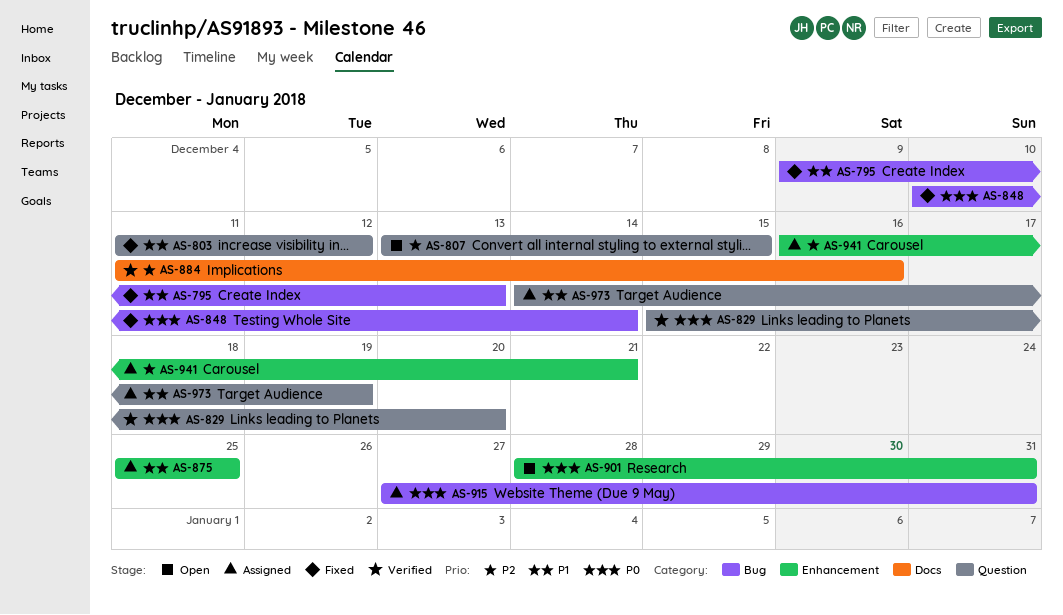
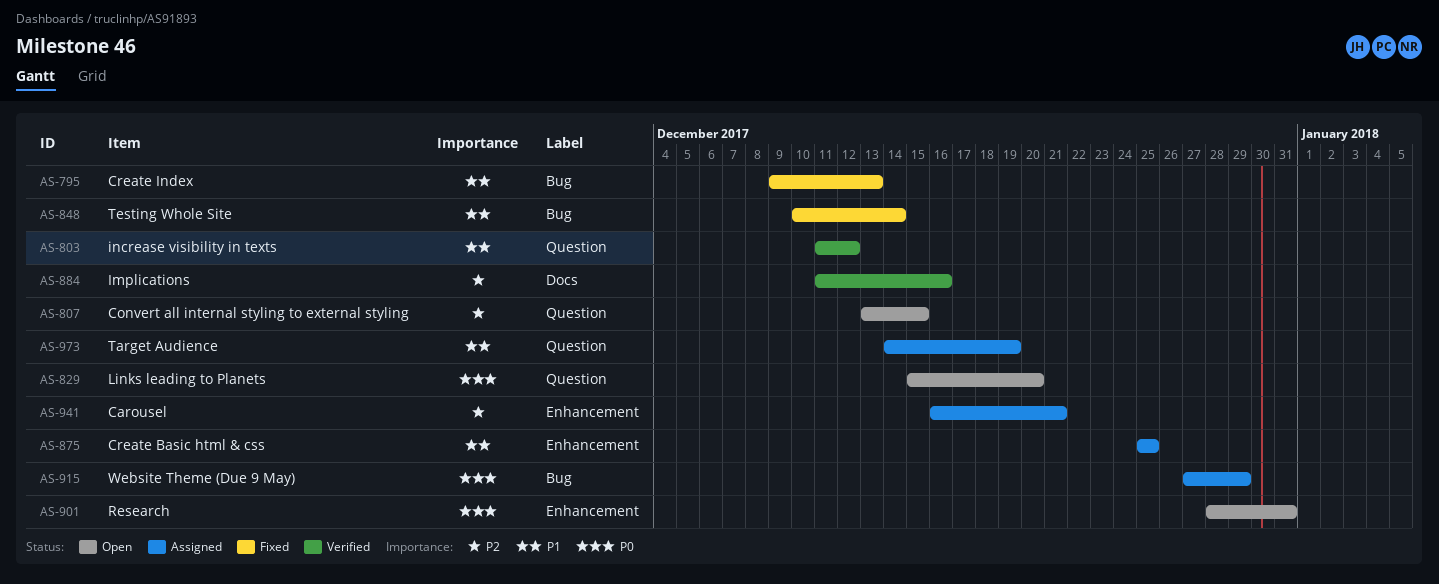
AS-803, status: Fixed -> Verified
AS-829, status: Verified -> Open
AS-848, priority: P0 -> P1
AS-915, due: Dec 31 -> Dec 29

